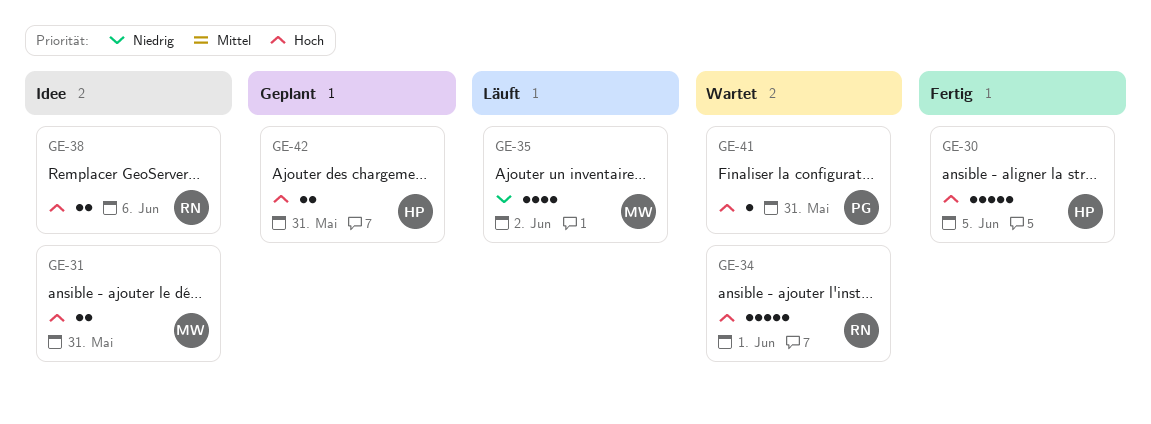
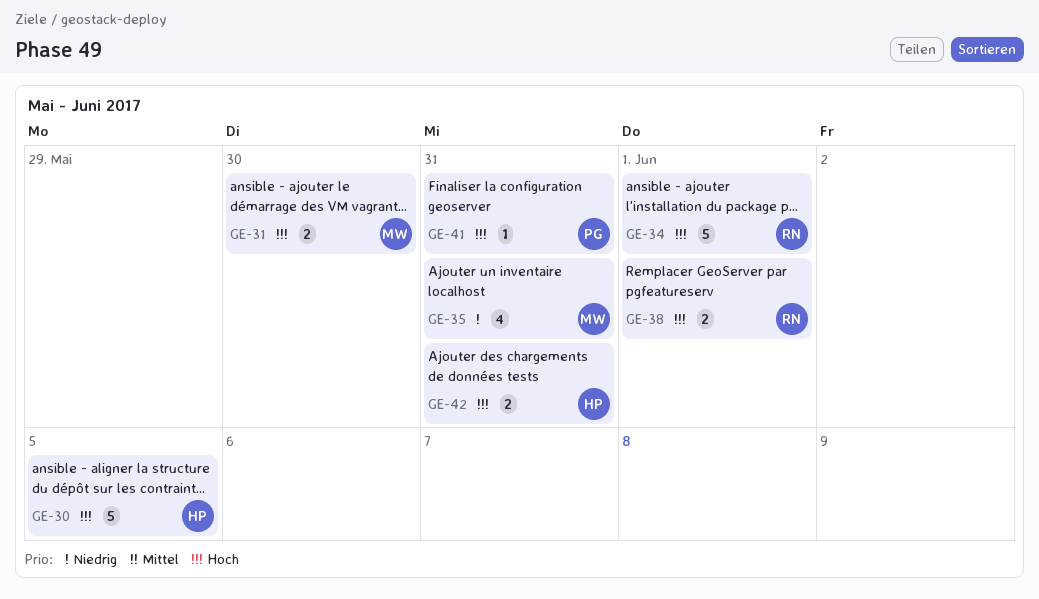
GE-31, due: May 31 -> May 30
GE-35, due: Jun 2 -> May 31
GE-38, due: Jun 6 -> Jun 1

